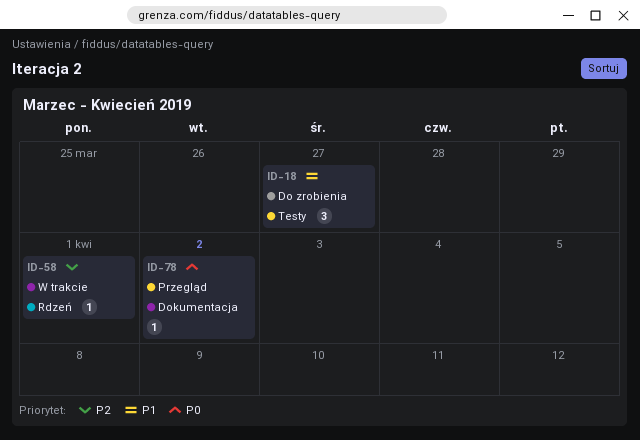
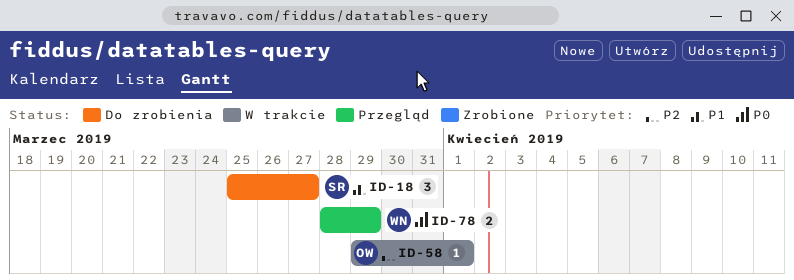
ID-78, estimate: 1 -> 2
ID-78, due: Apr 2 -> Mar 29

